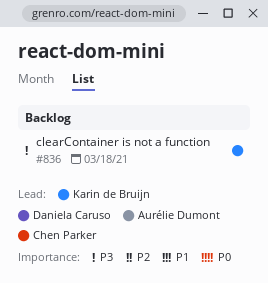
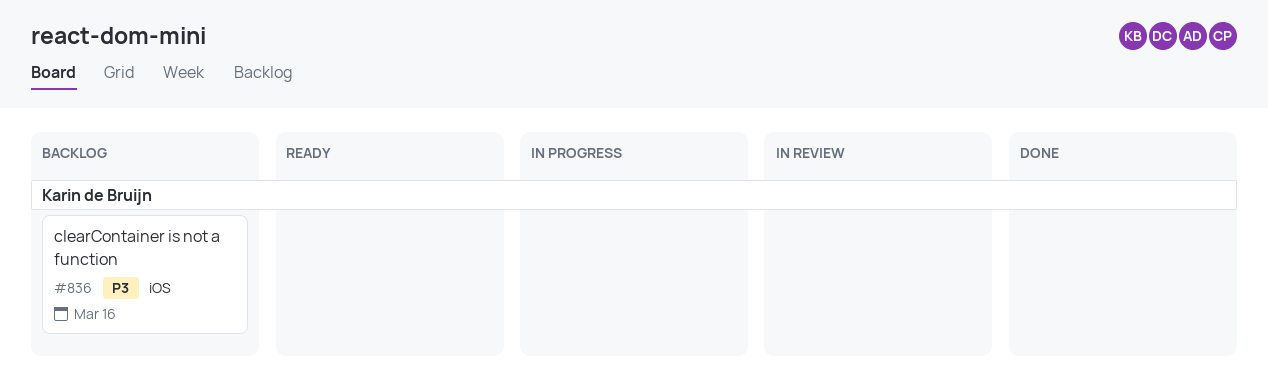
#836, due: Mar 18 -> Mar 16

